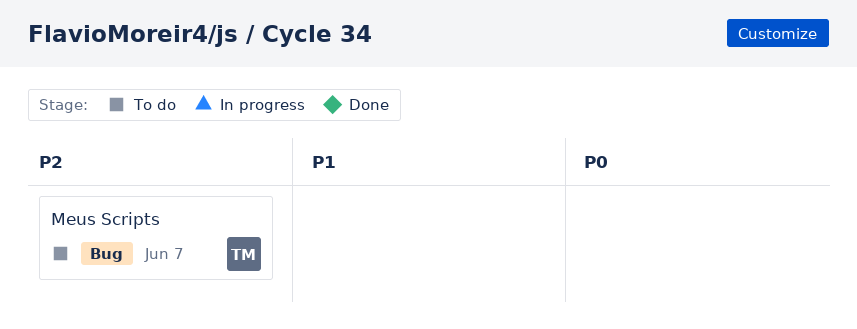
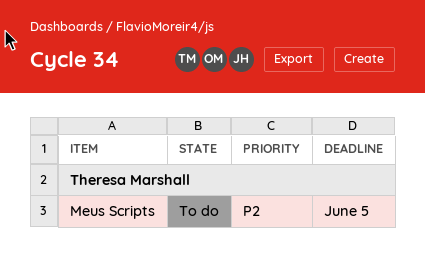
Meus Scripts, due: Jun 7 -> Jun 5

